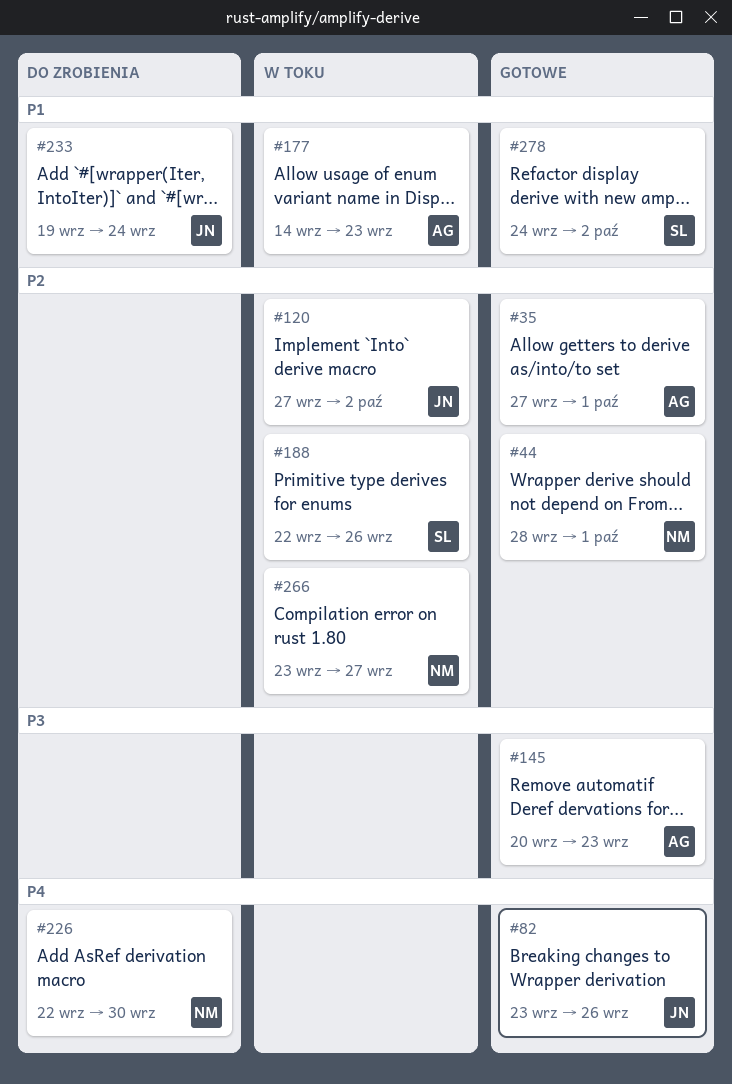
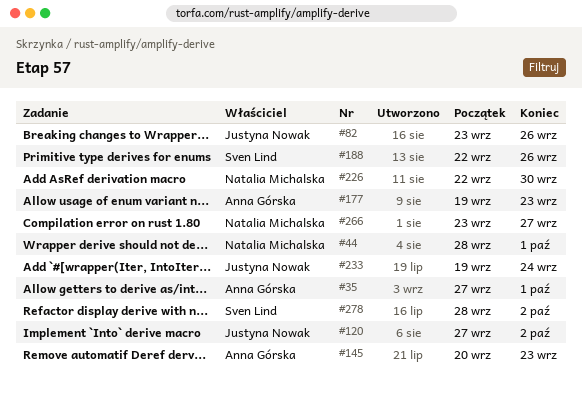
#177, start: Sep 14 -> Sep 19
#278, start: Sep 24 -> Sep 28

